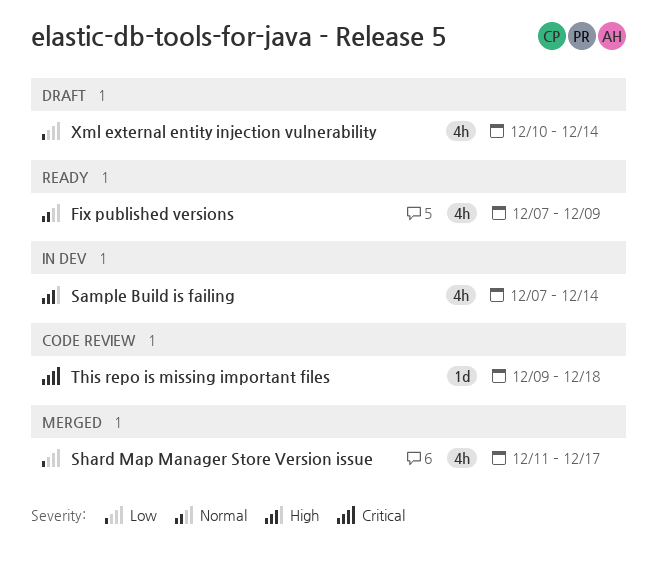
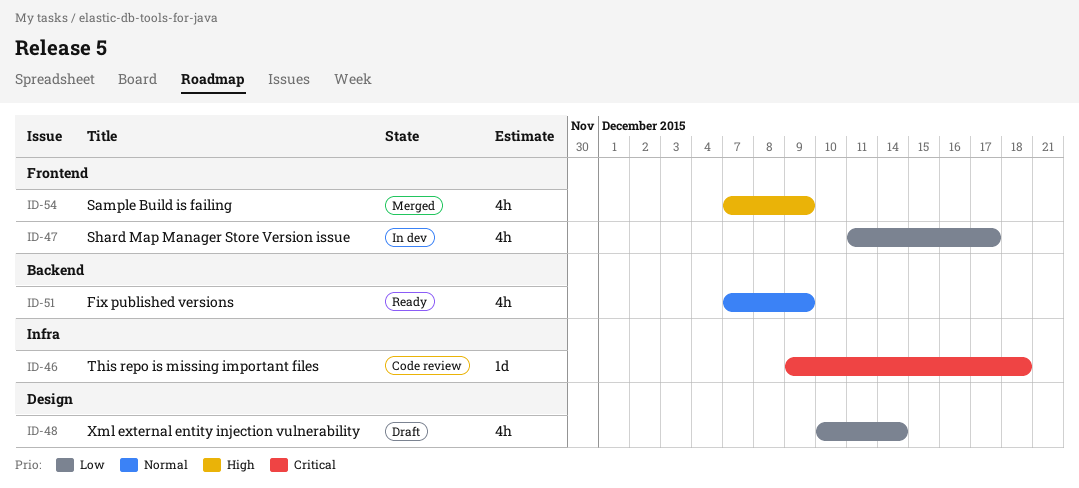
Sample Build is failing, status: In dev -> Merged
Sample Build is failing, due: Dec 14 -> Dec 9
Shard Map Manager Store Version issue, status: Merged -> In dev

